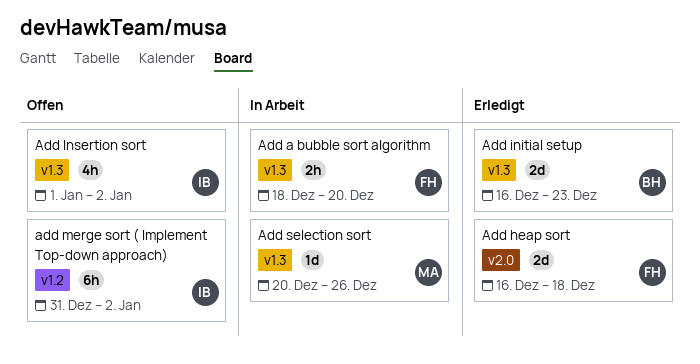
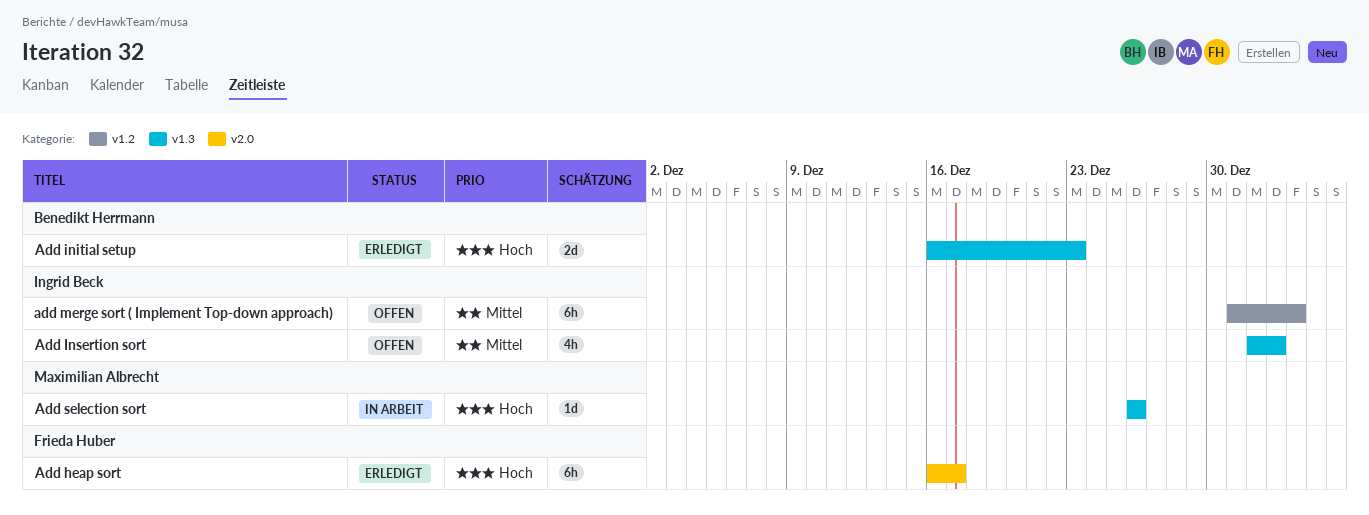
Add a bubble sort algorithm: present -> none
Add heap sort, estimate: 2d -> 6h
Add heap sort, due: Dec 18 -> Dec 17
add merge sort ( Implement Top-down approach), due: Jan 2 -> Jan 3
Add selection sort, start: Dec 20 -> Dec 26

